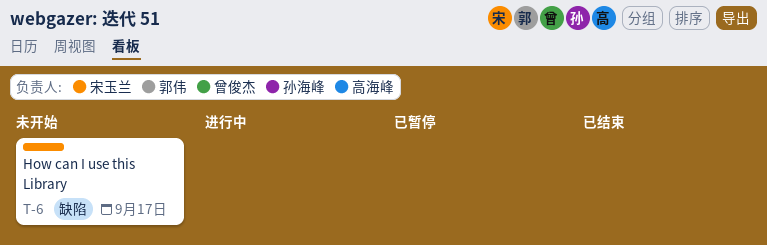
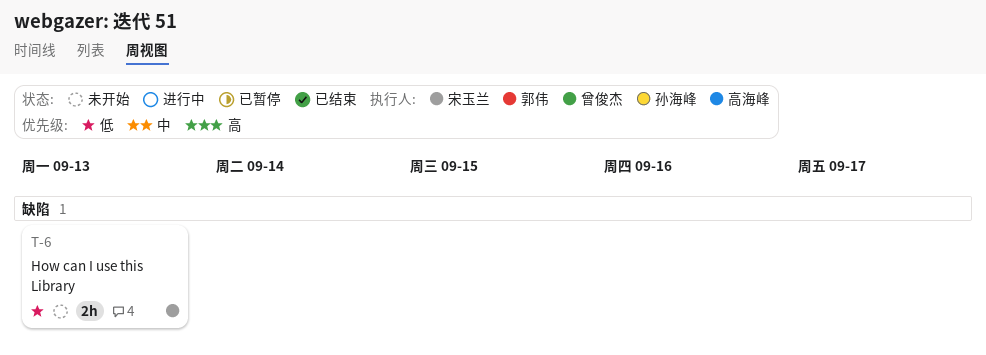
T-6, due: Sep 17 -> Sep 13

